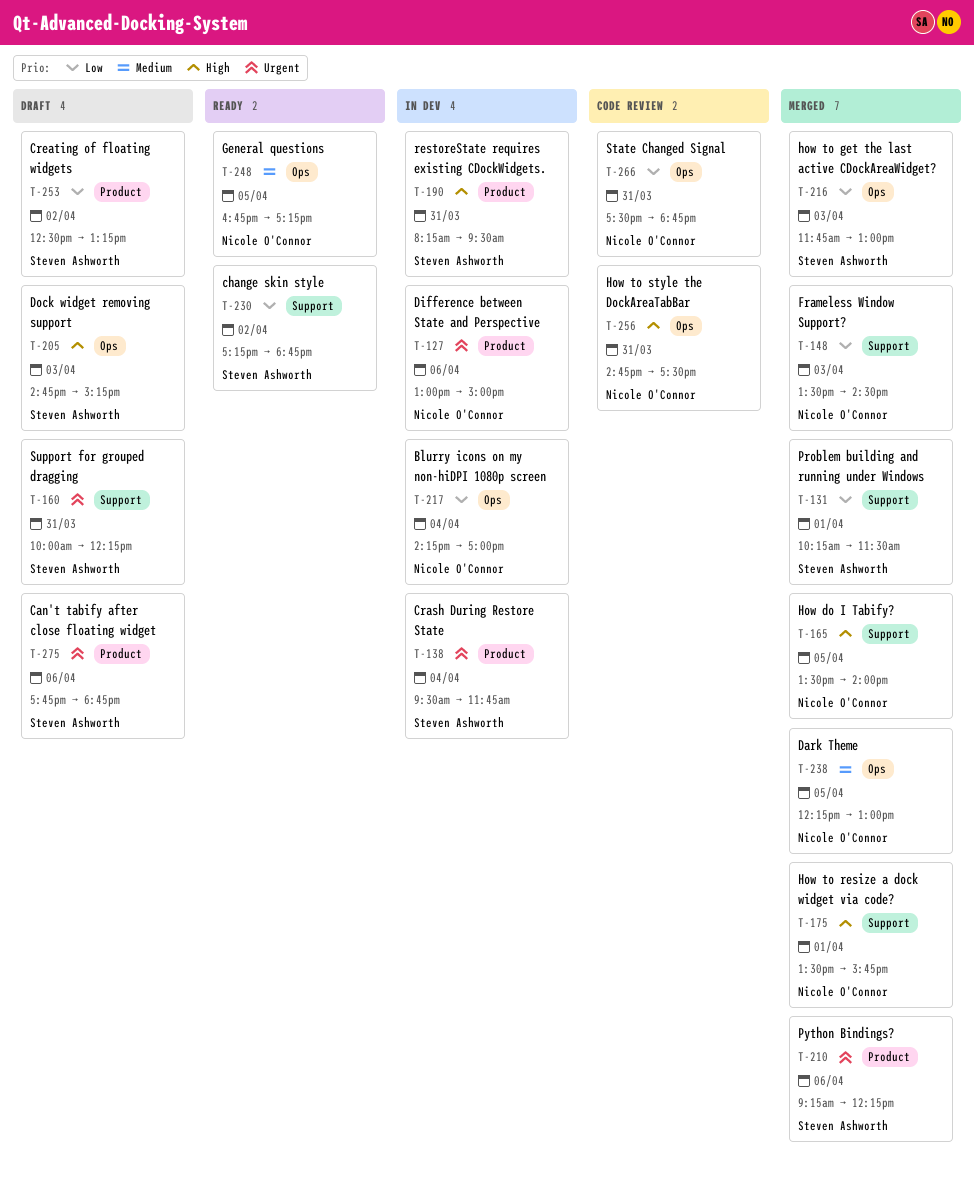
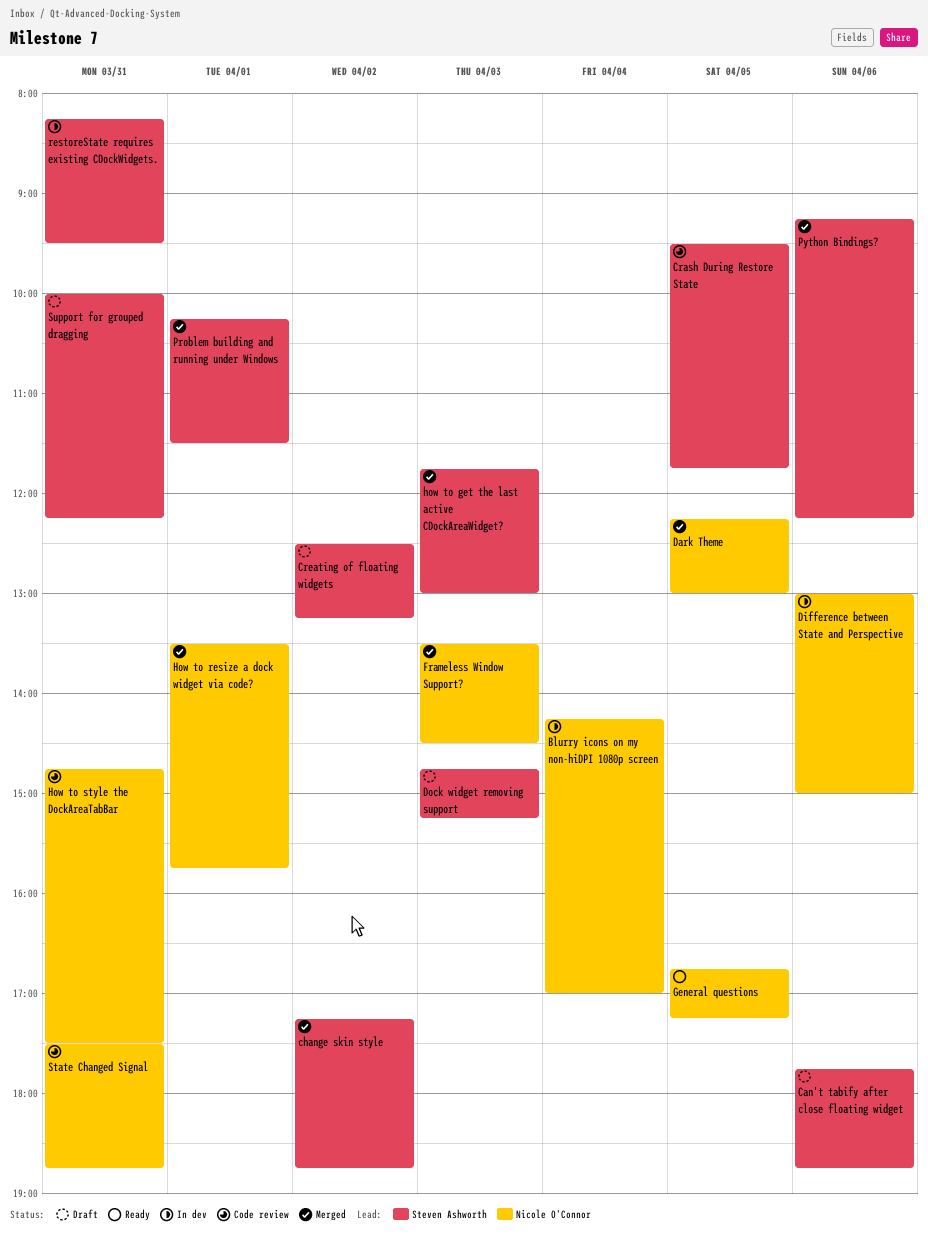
change skin style, status: Ready -> Merged
Crash During Restore State, status: In dev -> Code review
Crash During Restore State, day: Apr 4 -> Apr 5
How do I Tabify?: present -> none

